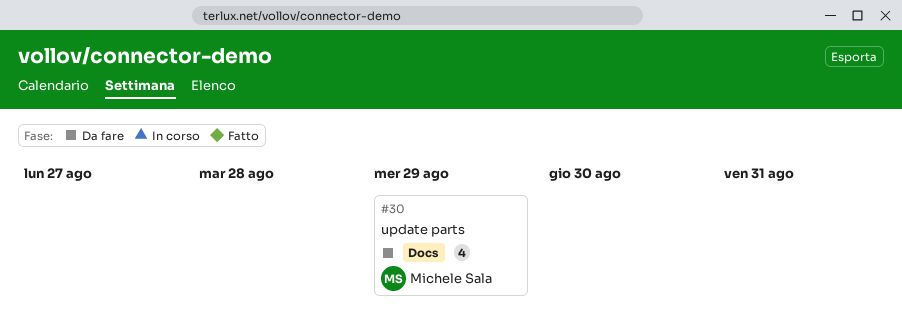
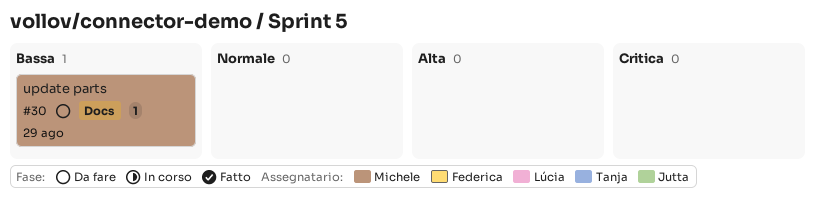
#30, estimate: 4 -> 1

